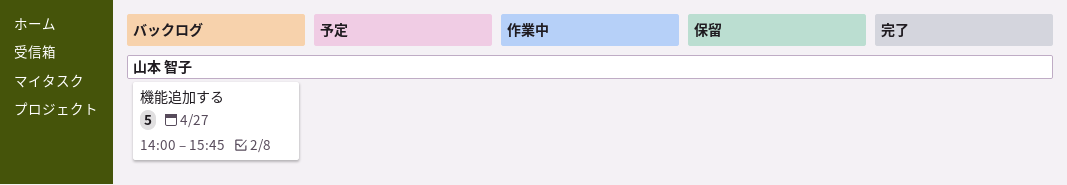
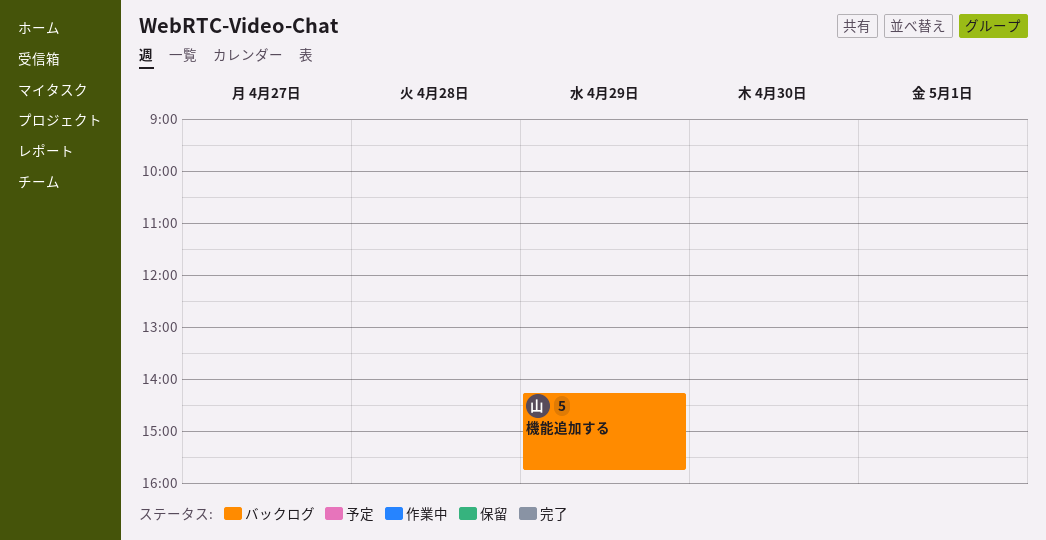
機能追加する, day: Apr 27 -> Apr 29
機能追加する, begins: 14:00 -> 14:15

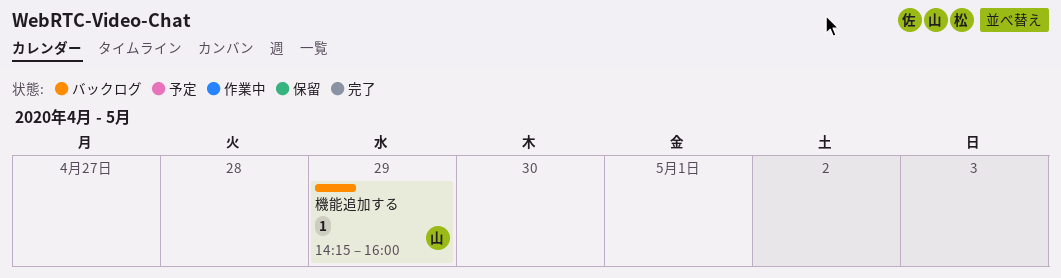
機能追加する, estimate: 5 -> 1
機能追加する, ends: 15:45 -> 16:00

